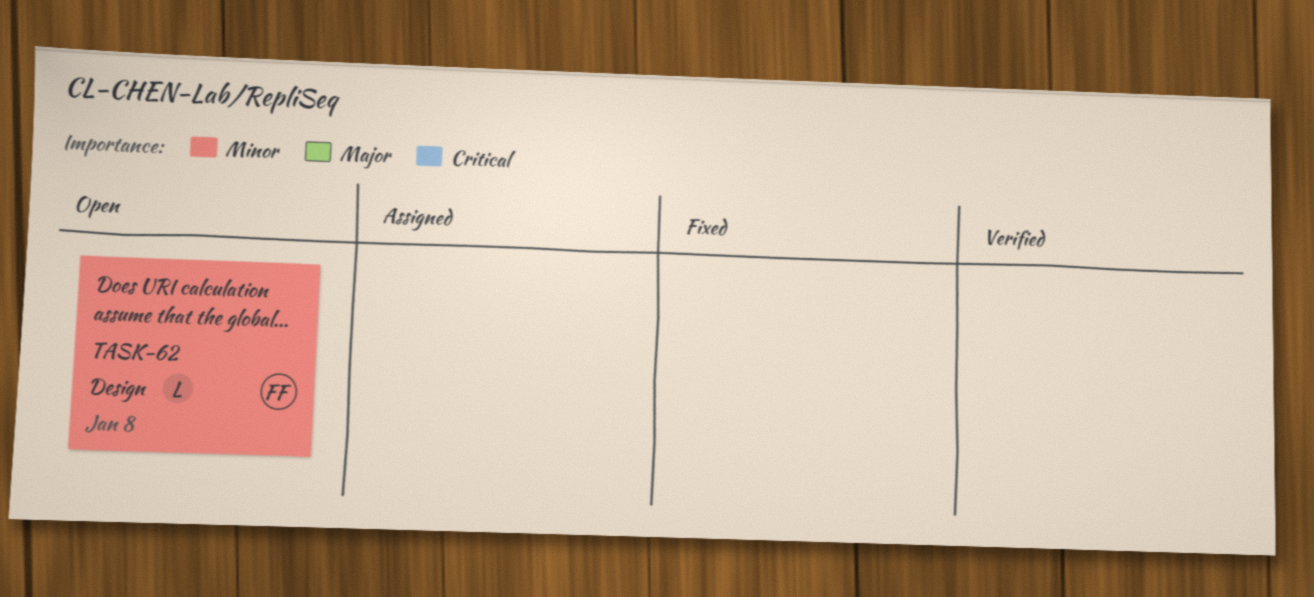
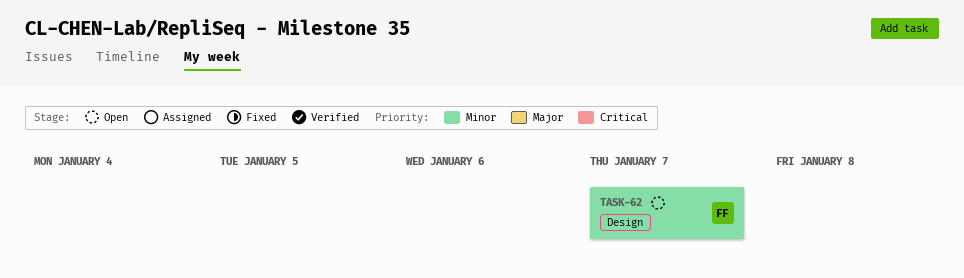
TASK-62, due: Jan 8 -> Jan 7

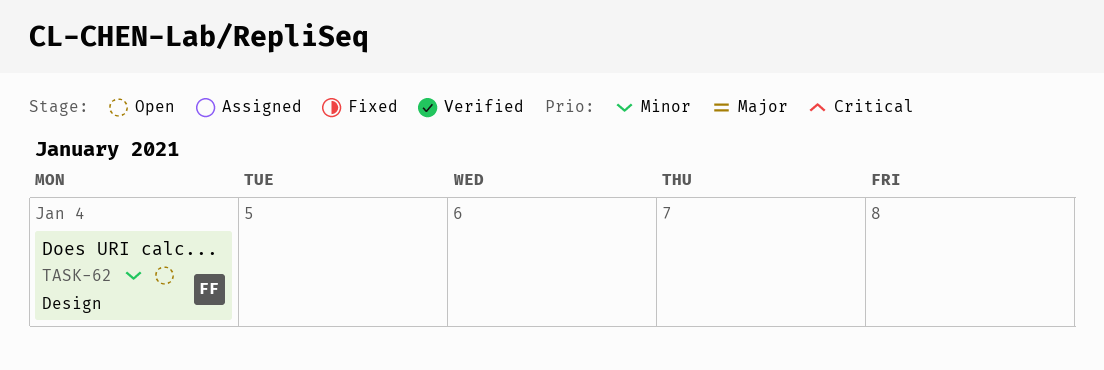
TASK-62, due: Jan 7 -> Jan 4

